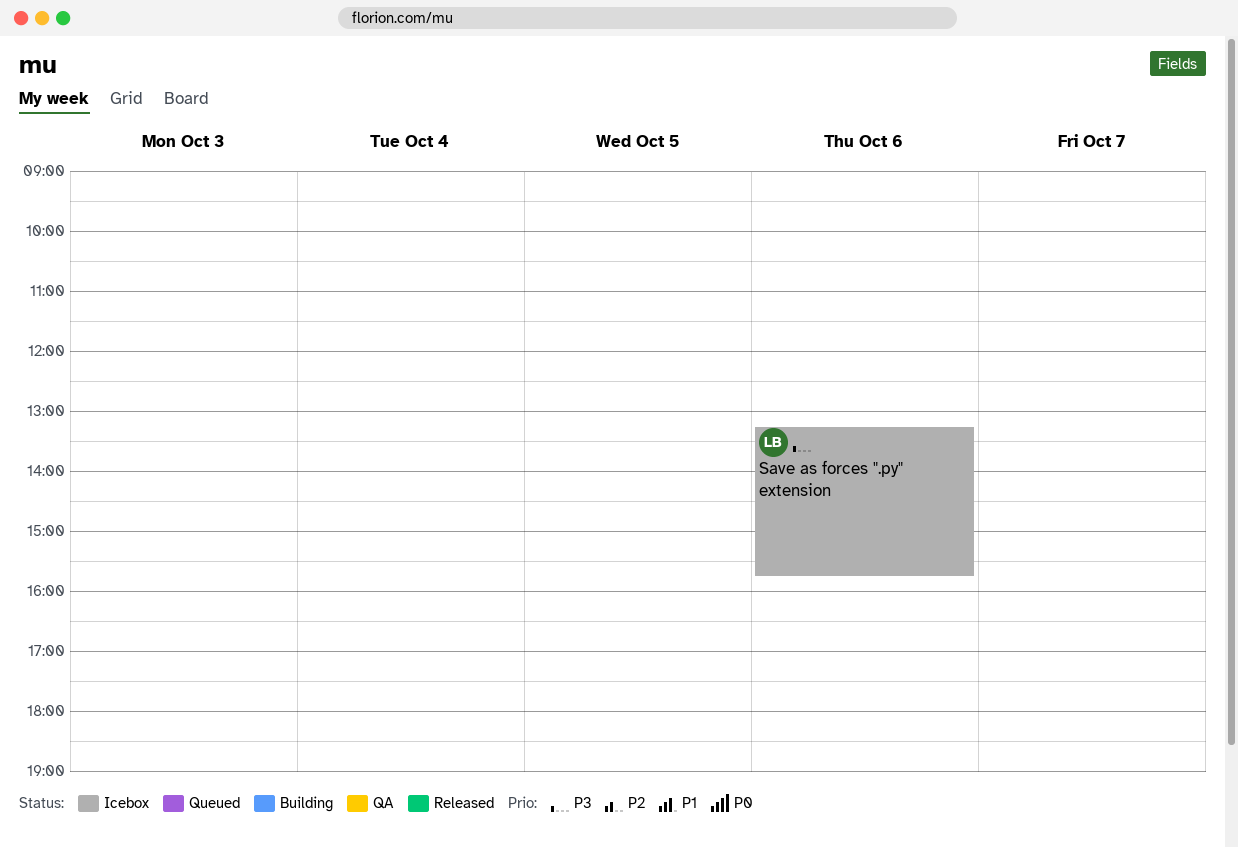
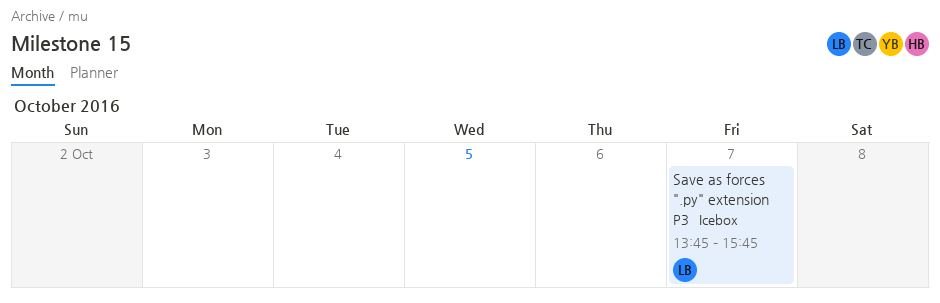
Save as forces ".py" extension, day: Oct 6 -> Oct 7
Save as forces ".py" extension, begins: 13:15 -> 13:45

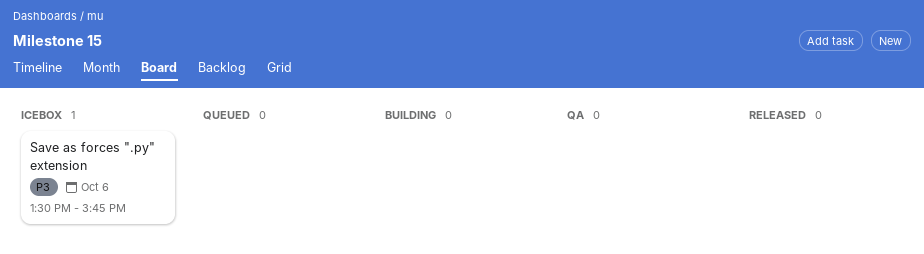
Save as forces ".py" extension, day: Oct 7 -> Oct 6
Save as forces ".py" extension, begins: 13:45 -> 13:30

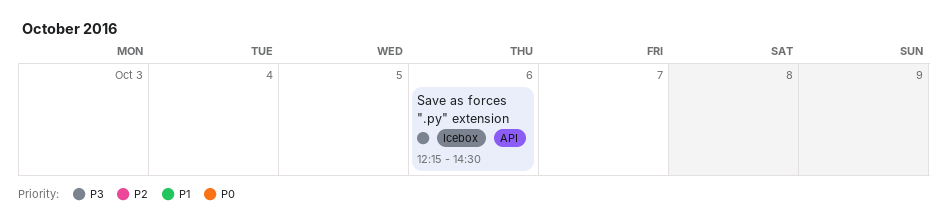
Save as forces ".py" extension, begins: 13:30 -> 12:15
Save as forces ".py" extension, ends: 15:45 -> 14:30

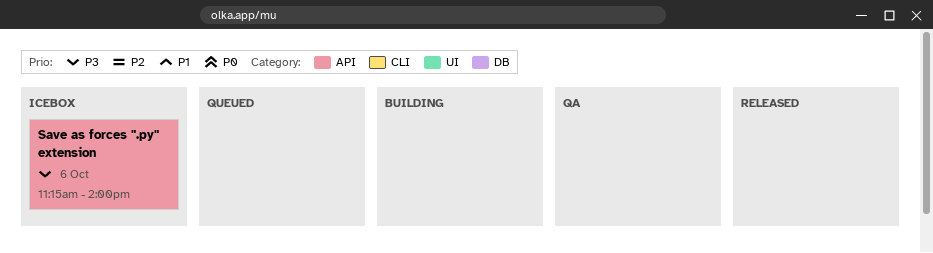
Save as forces ".py" extension, begins: 12:15 -> 11:15
Save as forces ".py" extension, ends: 14:30 -> 14:00

